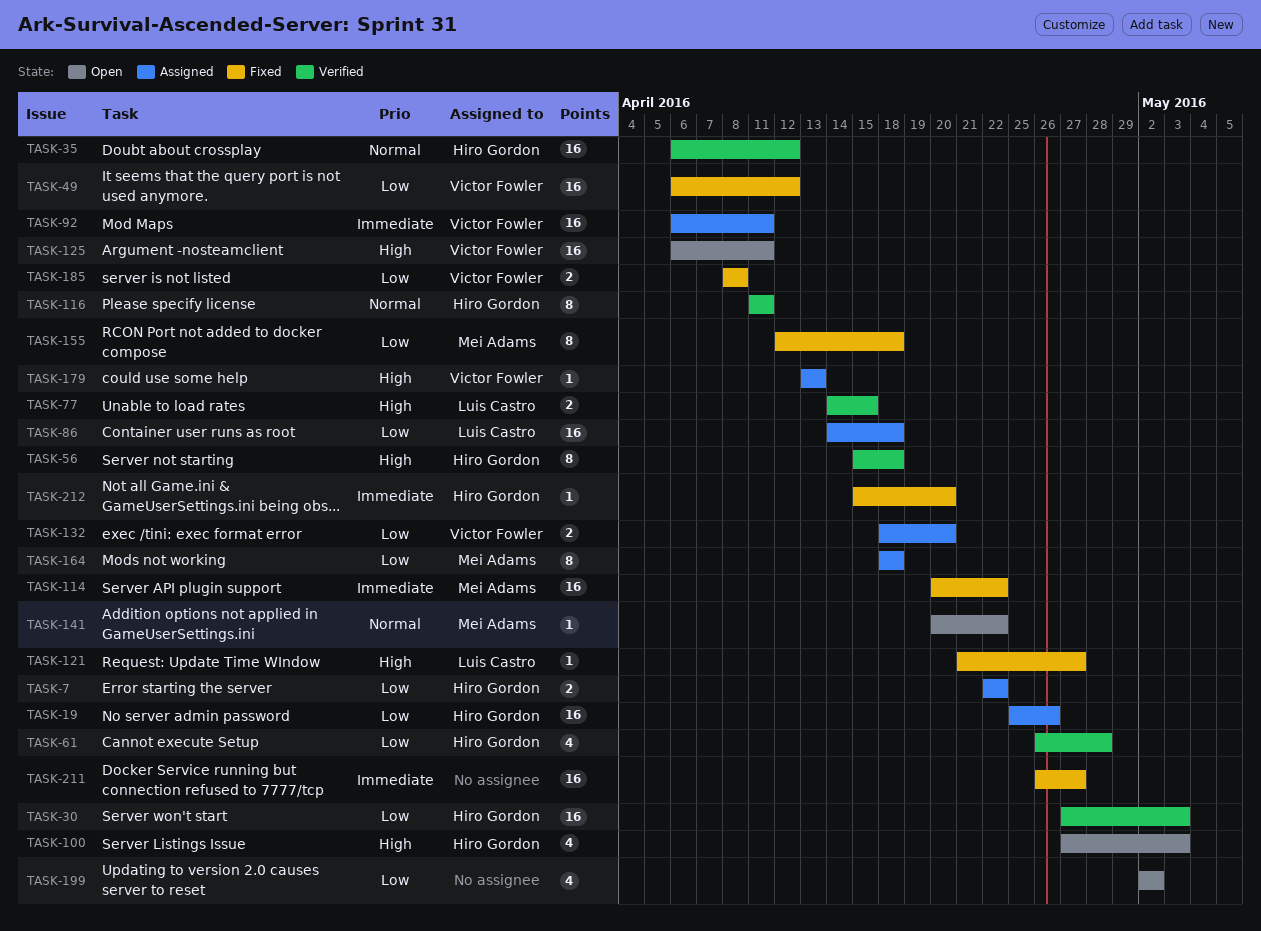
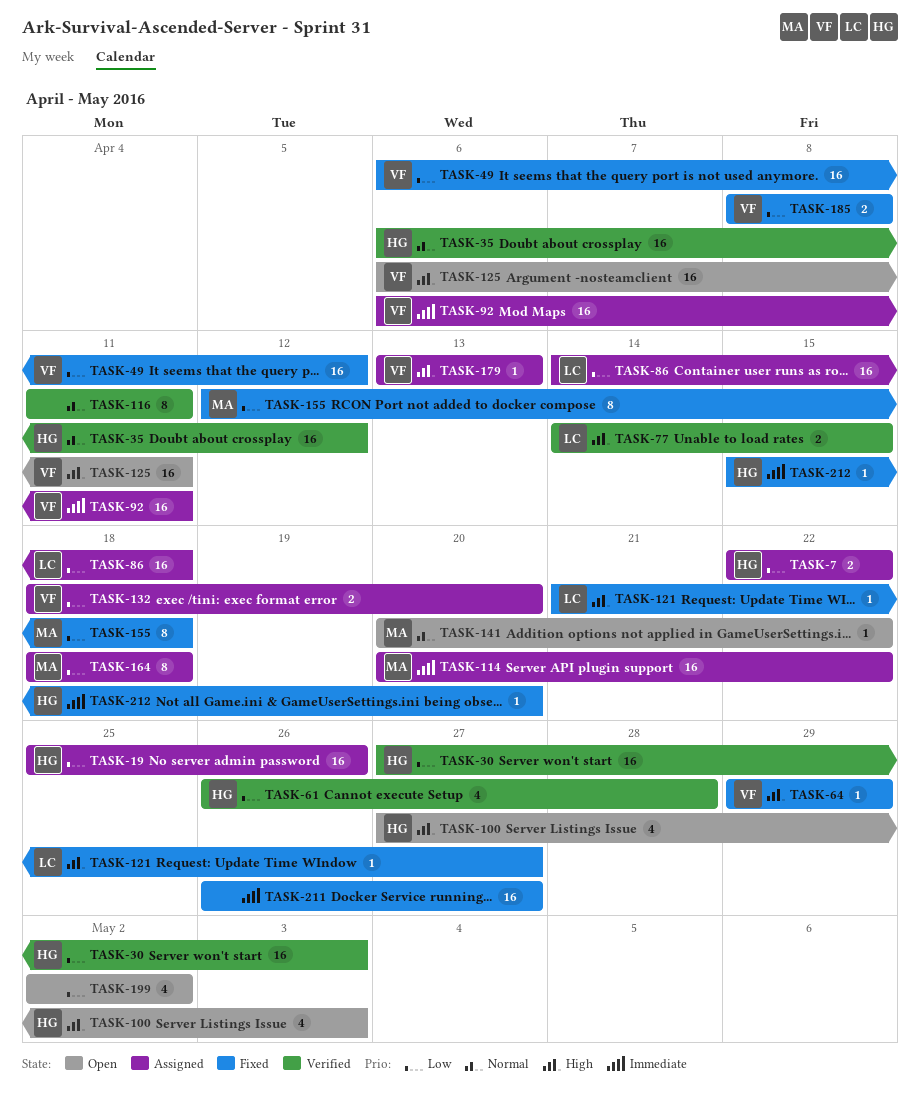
TASK-56: present -> none
TASK-64: none -> present
TASK-114, status: Fixed -> Assigned
TASK-116, owner: Hiro Gordon -> none

